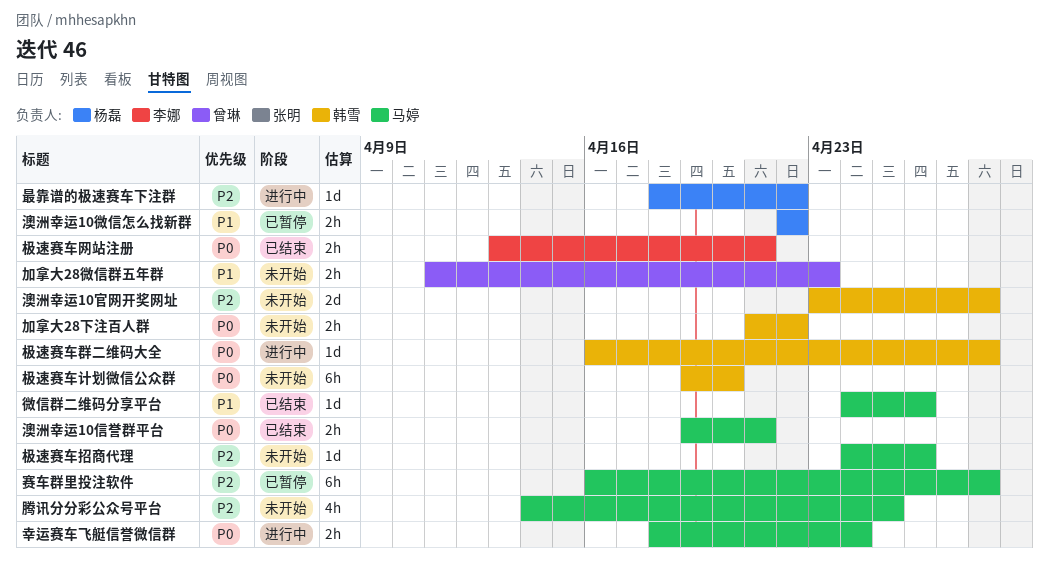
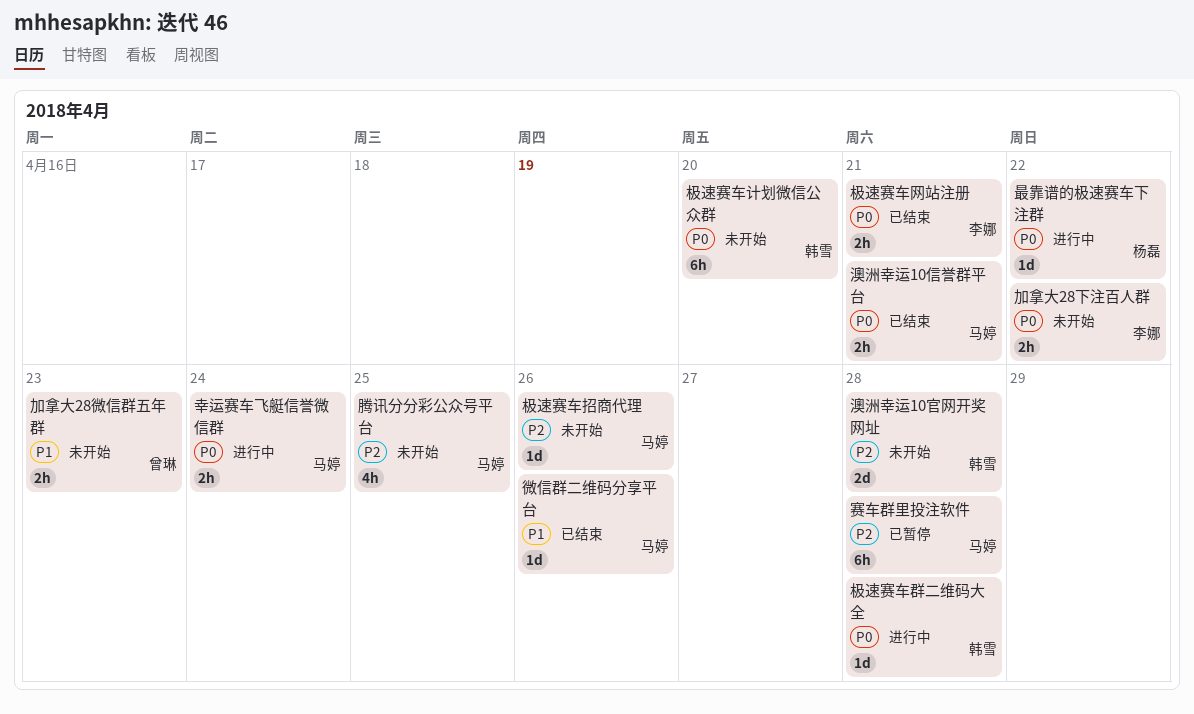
加拿大28下注百人群, owner: 韩雪 -> 李娜
最靠谱的极速赛车下注群, priority: P2 -> P0
澳洲幸运10微信怎么找新群: present -> none

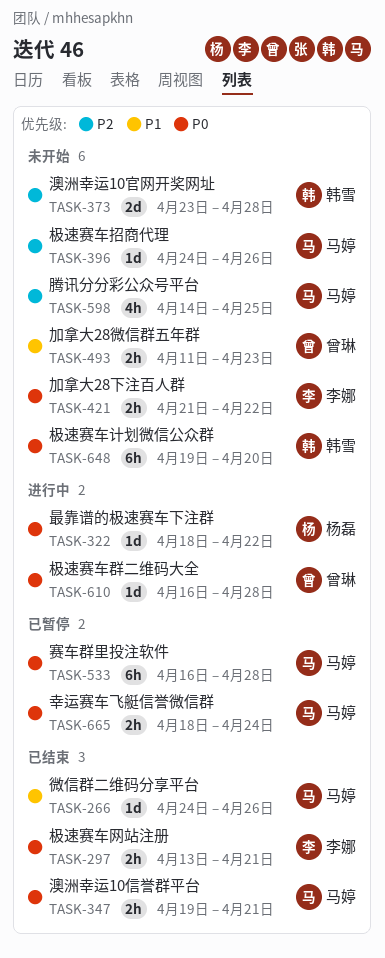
幸运赛车飞艇信誉微信群, status: 进行中 -> 已暂停
极速赛车群二维码大全, owner: 韩雪 -> 曾琳
赛车群里投注软件, priority: P2 -> P0

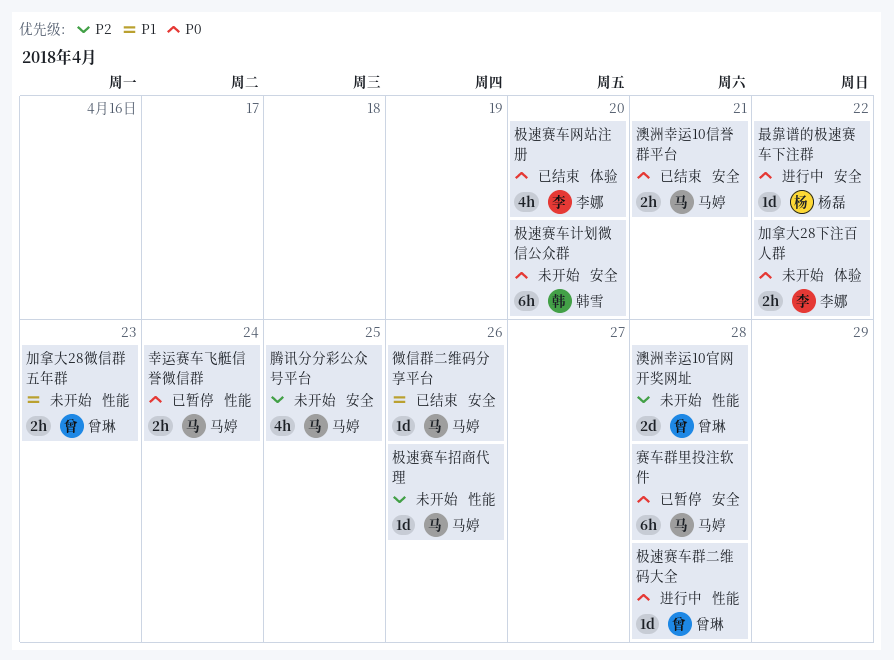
极速赛车网站注册, estimate: 2h -> 4h
极速赛车网站注册, due: Apr 21 -> Apr 20
澳洲幸运10官网开奖网址, owner: 韩雪 -> 曾琳

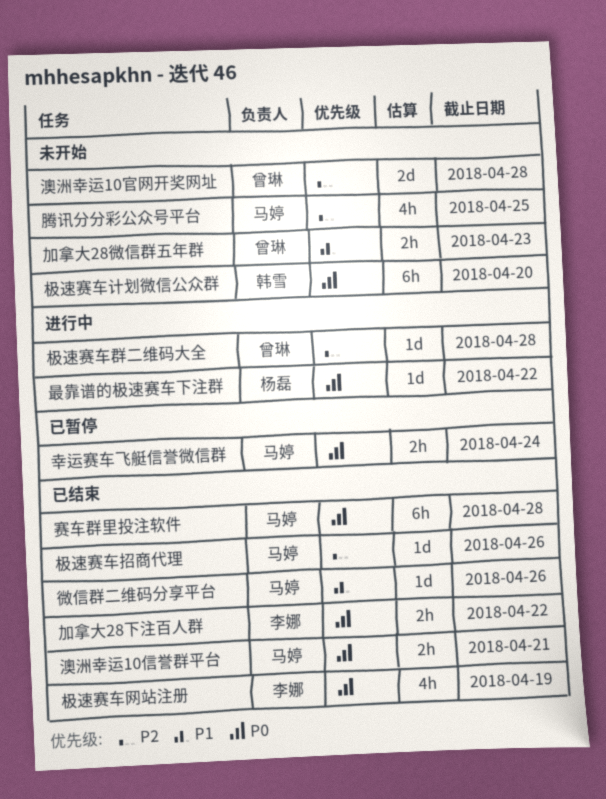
加拿大28下注百人群, status: 未开始 -> 已结束
极速赛车招商代理, status: 未开始 -> 已结束
极速赛车网站注册, due: Apr 20 -> Apr 19
极速赛车群二维码大全, priority: P0 -> P2
赛车群里投注软件, status: 已暂停 -> 已结束

